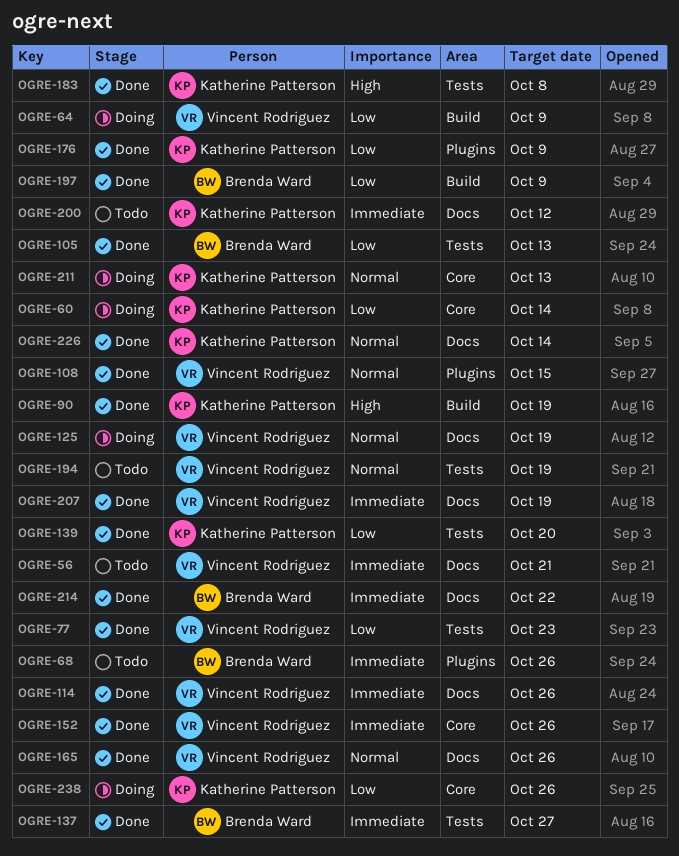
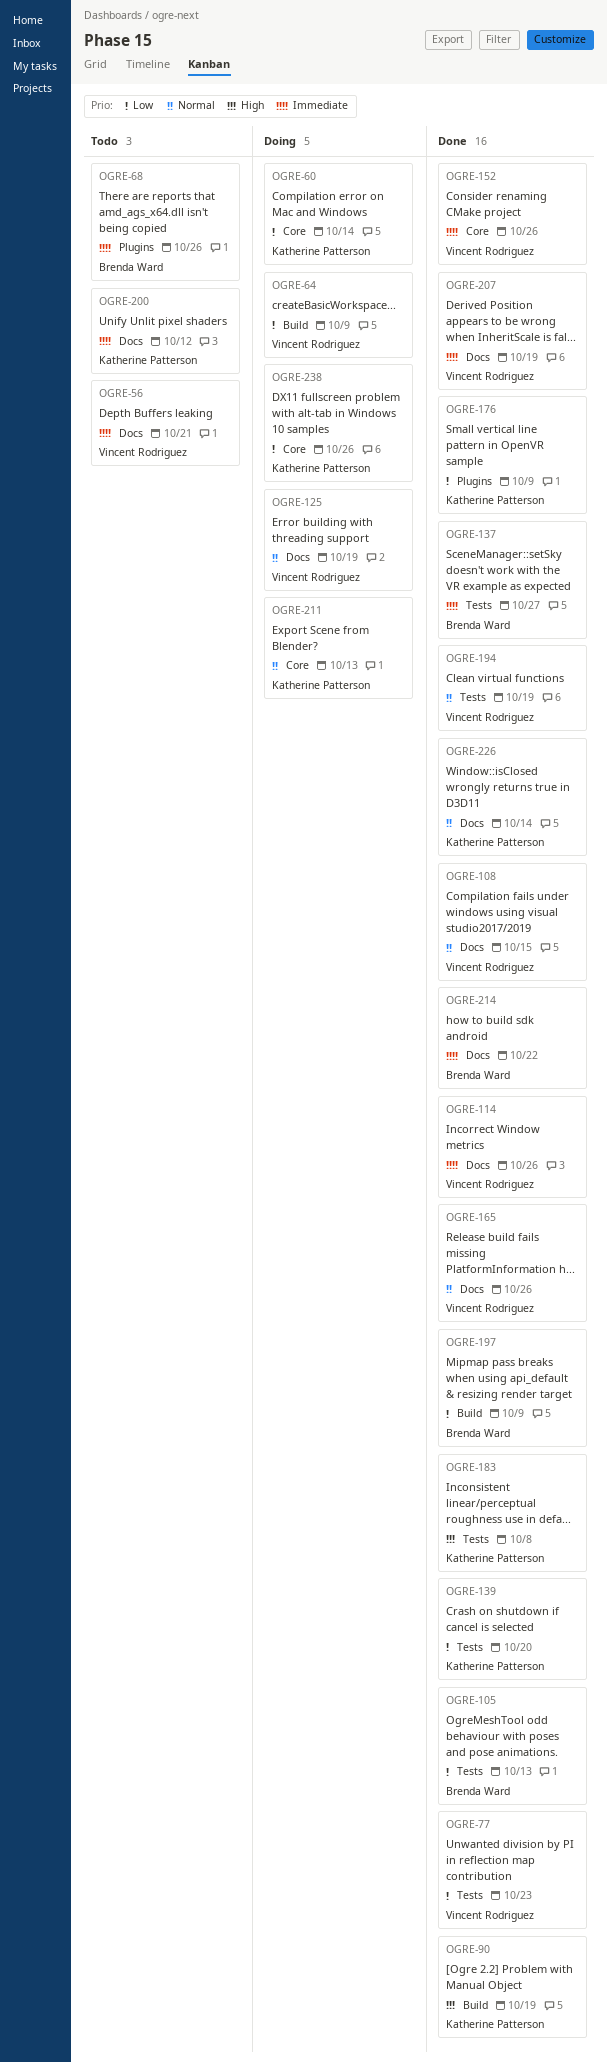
OGRE-108, label: Plugins -> Docs
OGRE-194, status: Todo -> Done

